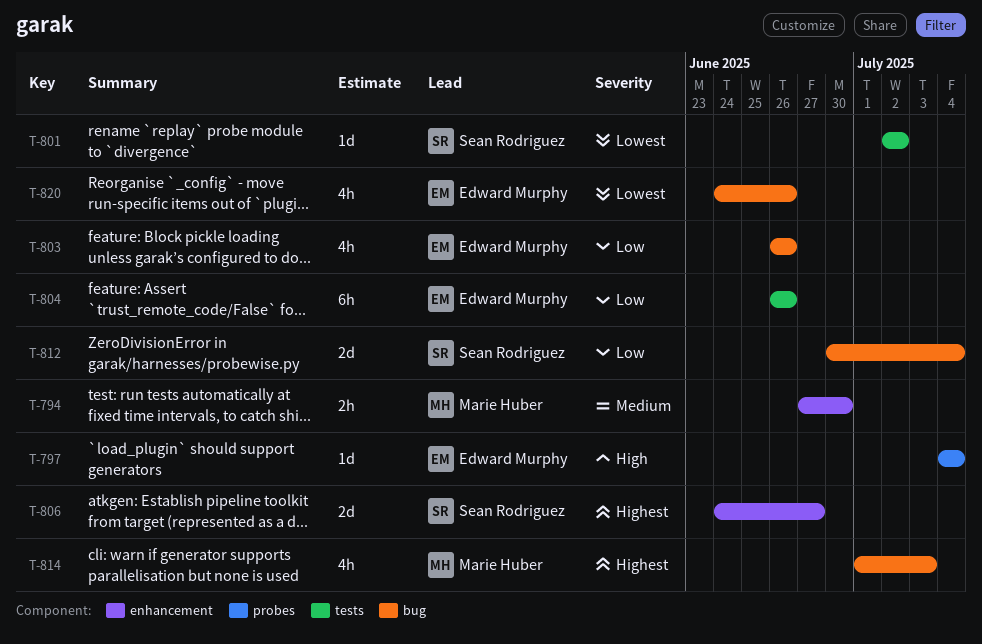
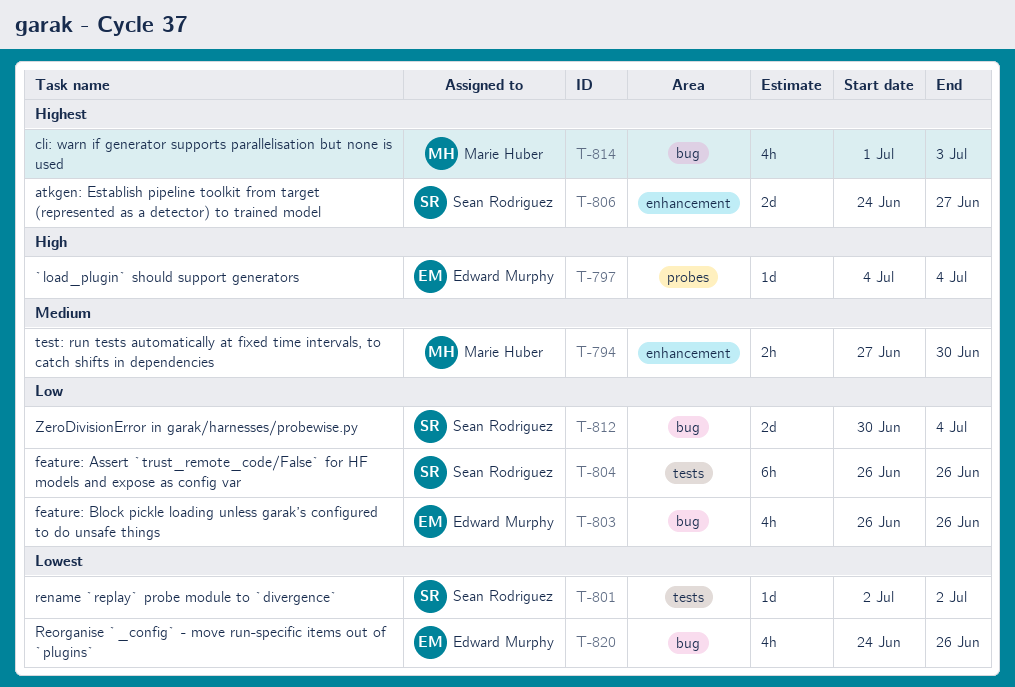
T-804, owner: Edward Murphy -> Sean Rodriguez

